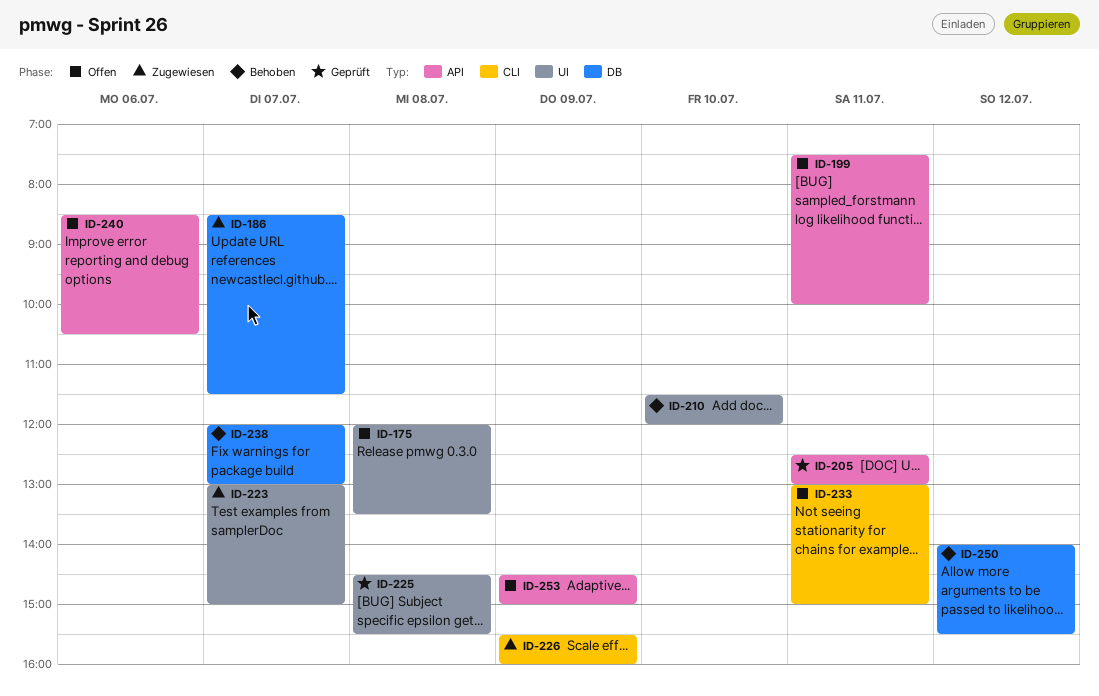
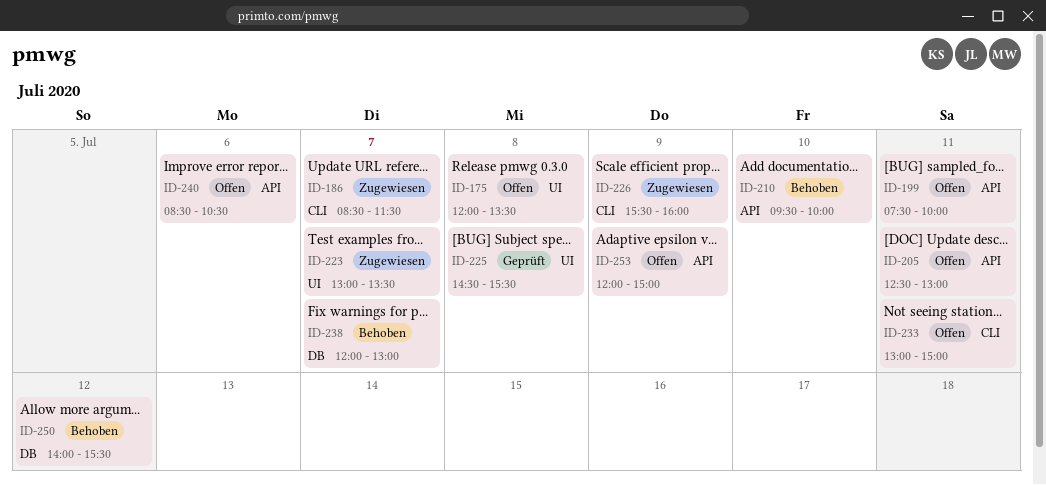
ID-186, label: DB -> CLI
ID-205, status: Geprüft -> Offen
ID-210, label: UI -> API
ID-210, begins: 11:30 -> 09:30
ID-210, ends: 12:00 -> 10:00
ID-223, ends: 15:00 -> 13:30
ID-253, begins: 14:30 -> 12:00

